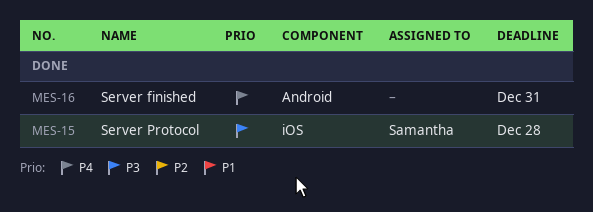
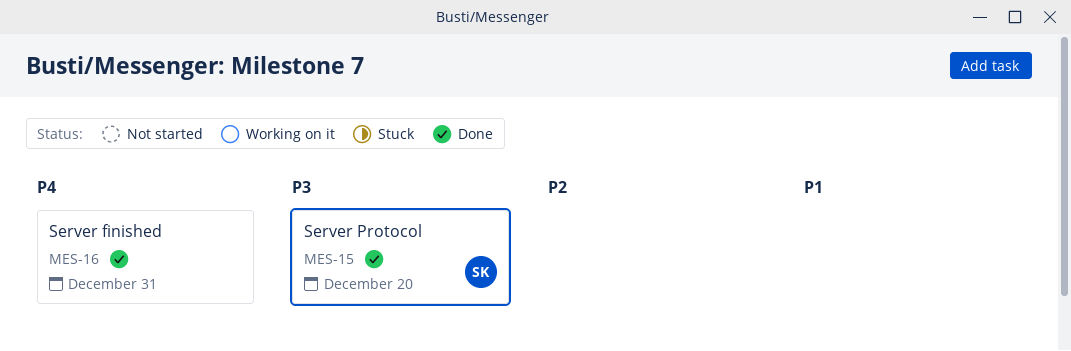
MES-15, due: Dec 28 -> Dec 20

